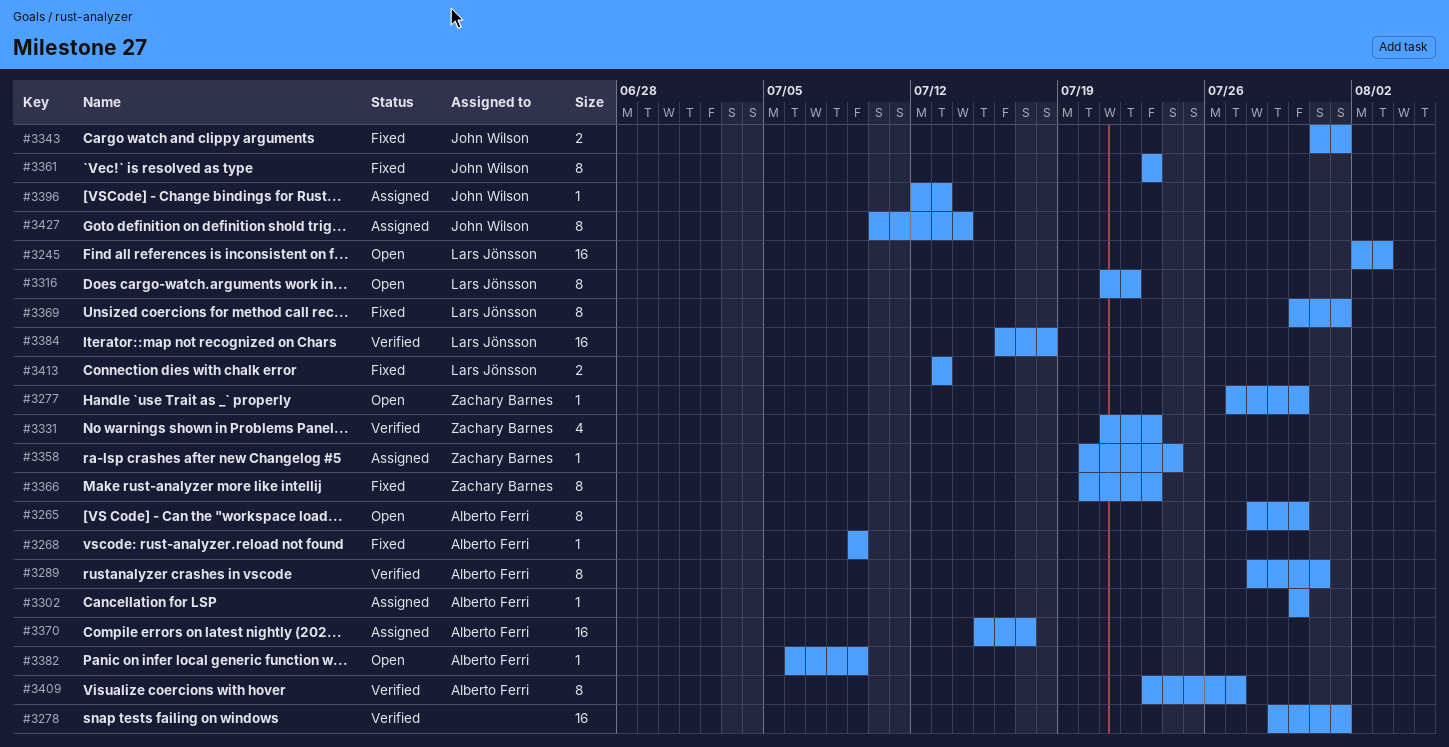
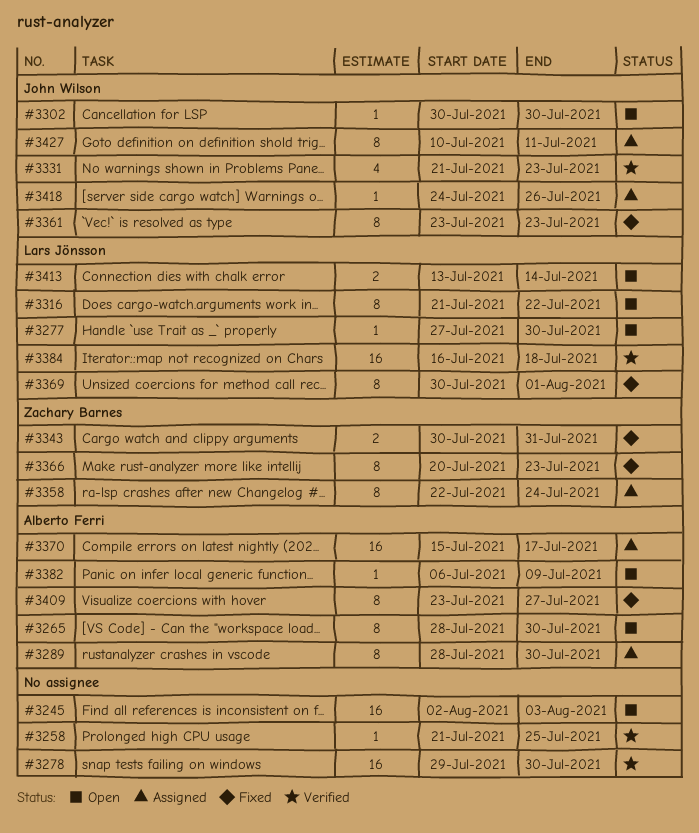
#3245, owner: Lars Jönsson -> none
#3258: none -> present
#3268: present -> none
#3277, owner: Zachary Barnes -> Lars Jönsson
#3278, due: Aug 1 -> Jul 30
#3289, status: Verified -> Assigned
#3289, due: Jul 31 -> Jul 30
#3302, status: Assigned -> Open
#3302, owner: Alberto Ferri -> John Wilson
#3331, owner: Zachary Barnes -> John Wilson
#3343, owner: John Wilson -> Zachary Barnes
#3343, start: Jul 31 -> Jul 30
#3343, due: Aug 1 -> Jul 31
#3358, estimate: 1 -> 8
#3358, start: Jul 20 -> Jul 22
#3396: present -> none
#3409, status: Verified -> Fixed
#3413, status: Fixed -> Open
#3413, due: Jul 13 -> Jul 14
#3418: none -> present
#3427, due: Jul 14 -> Jul 11

